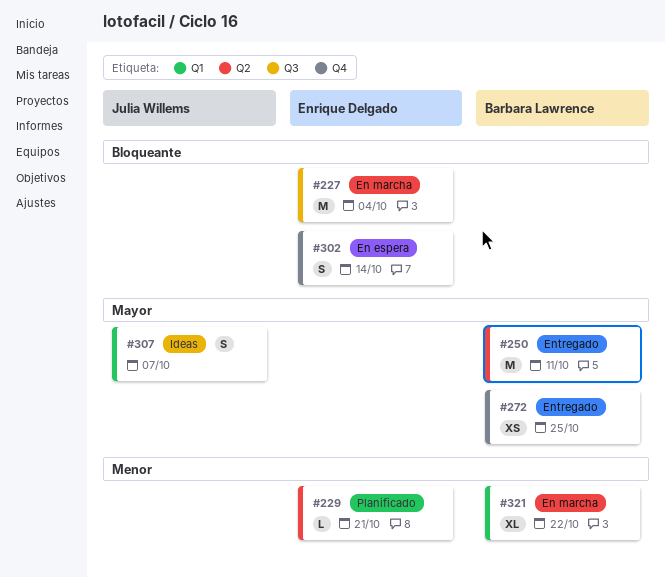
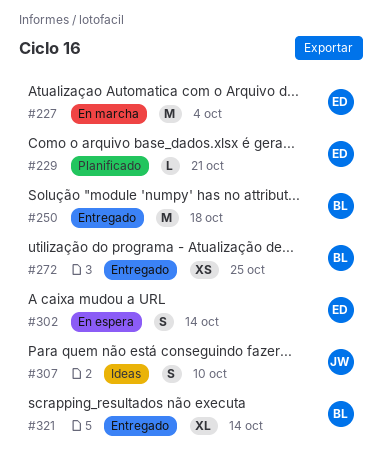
#250, due: Oct 11 -> Oct 18
#307, due: Oct 7 -> Oct 10
#321, status: En marcha -> Entregado
#321, due: Oct 22 -> Oct 14

